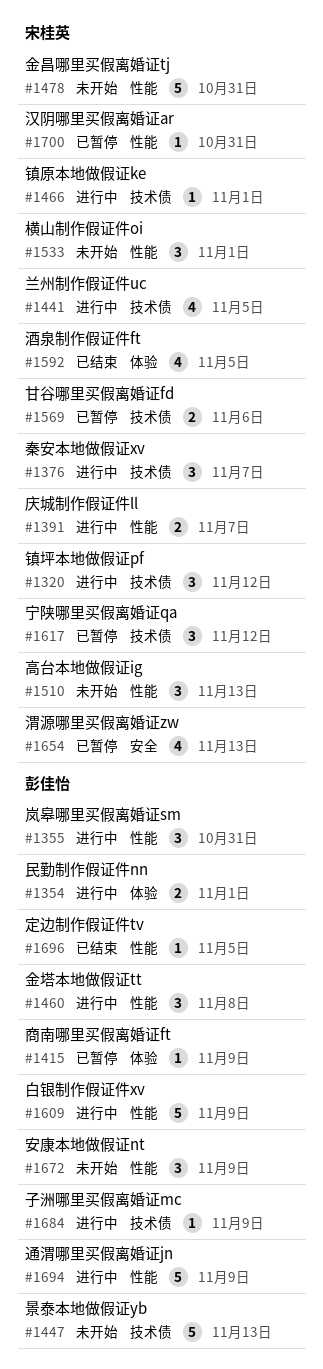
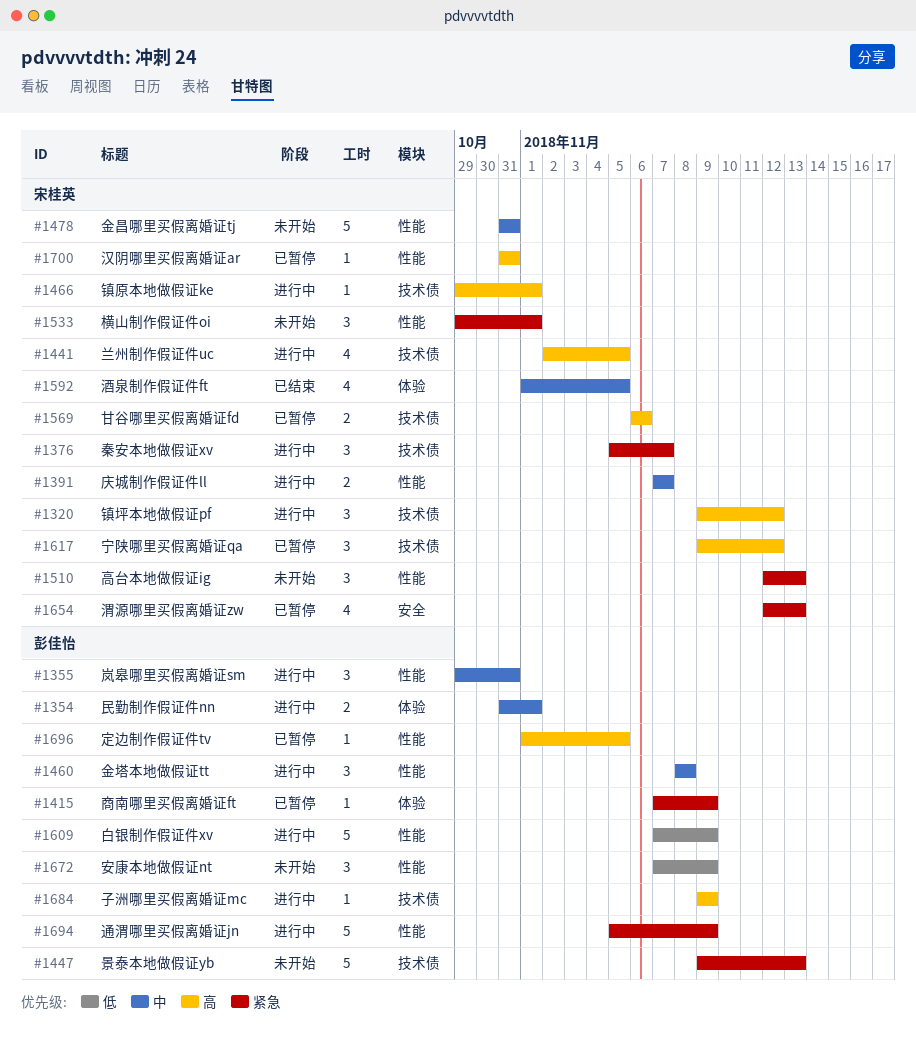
#1696, status: 已结束 -> 已暂停

